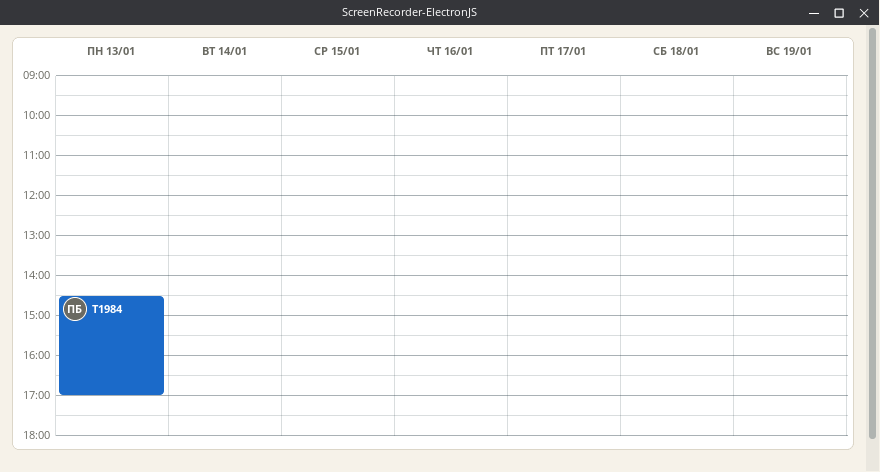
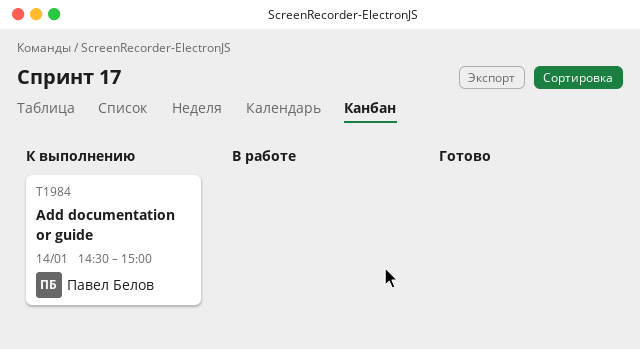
T1984, day: Jan 13 -> Jan 14
T1984, ends: 17:00 -> 15:00

